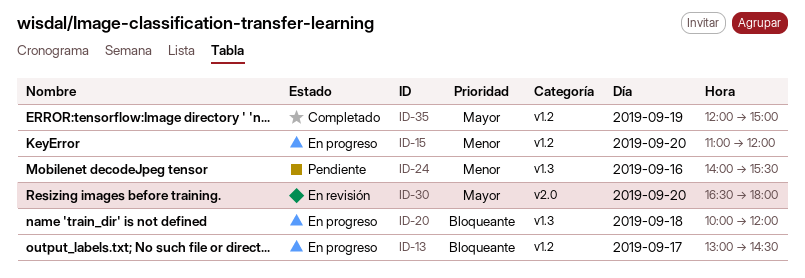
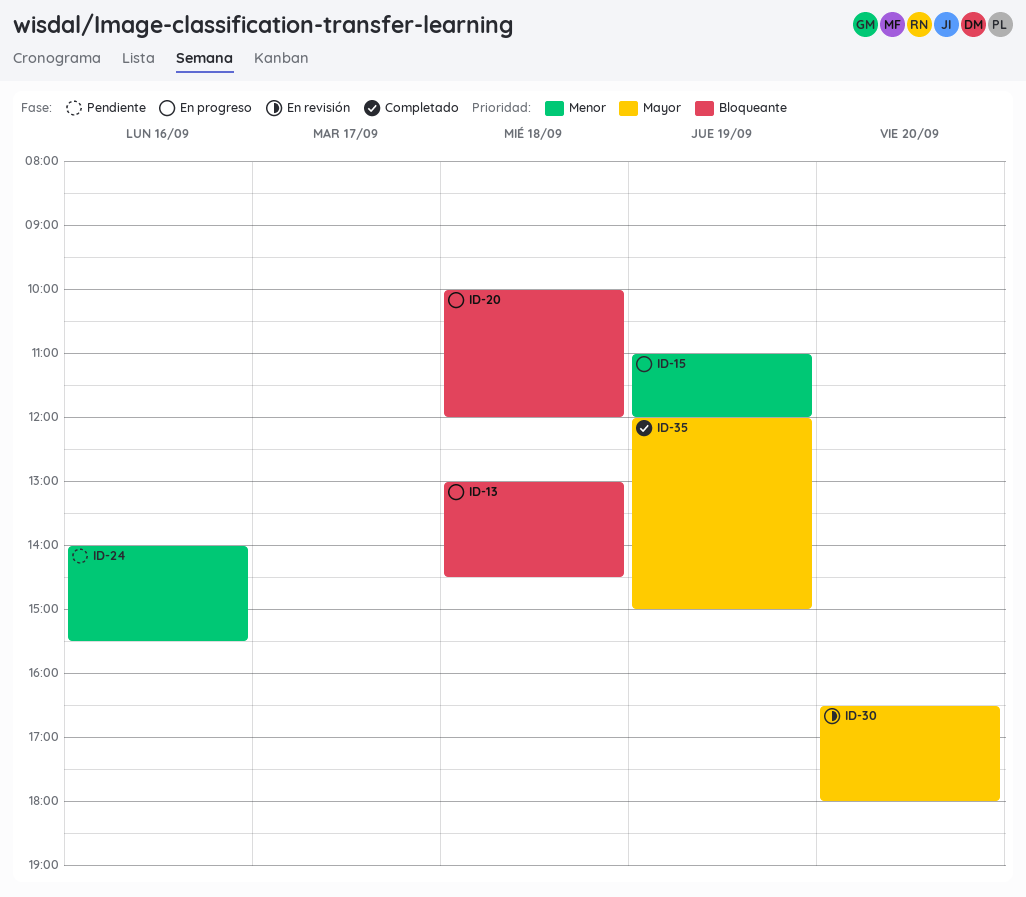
ID-13, day: Sep 17 -> Sep 18
ID-15, day: Sep 20 -> Sep 19

